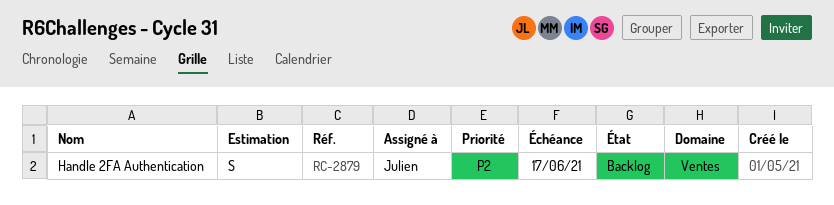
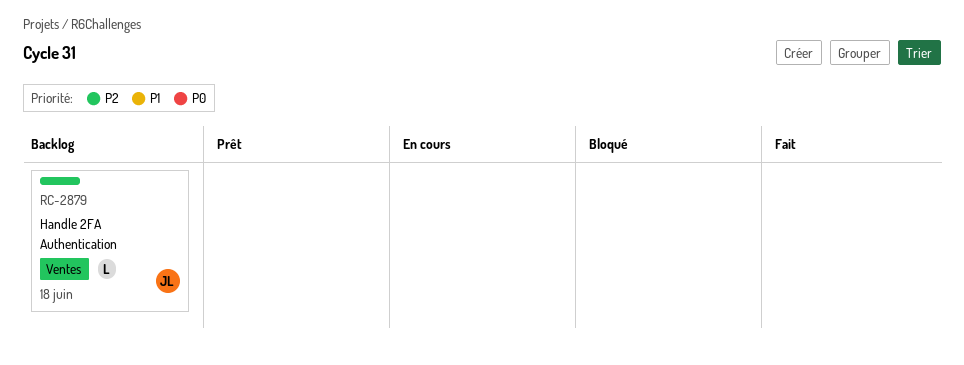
RC-2879, estimate: S -> L
RC-2879, due: Jun 17 -> Jun 18

